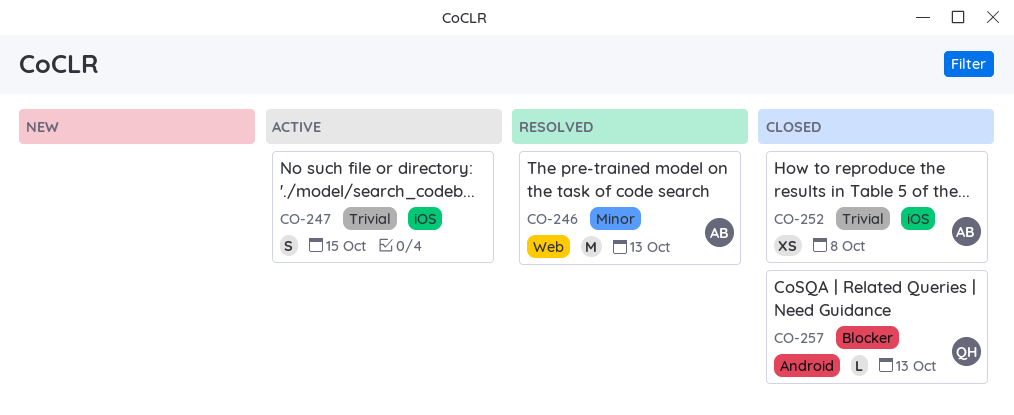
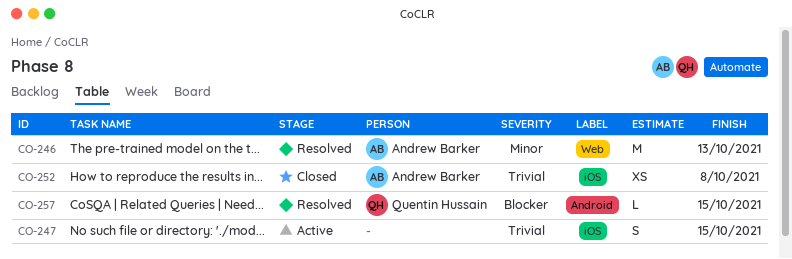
CO-257, status: Closed -> Resolved
CO-257, due: Oct 13 -> Oct 15

